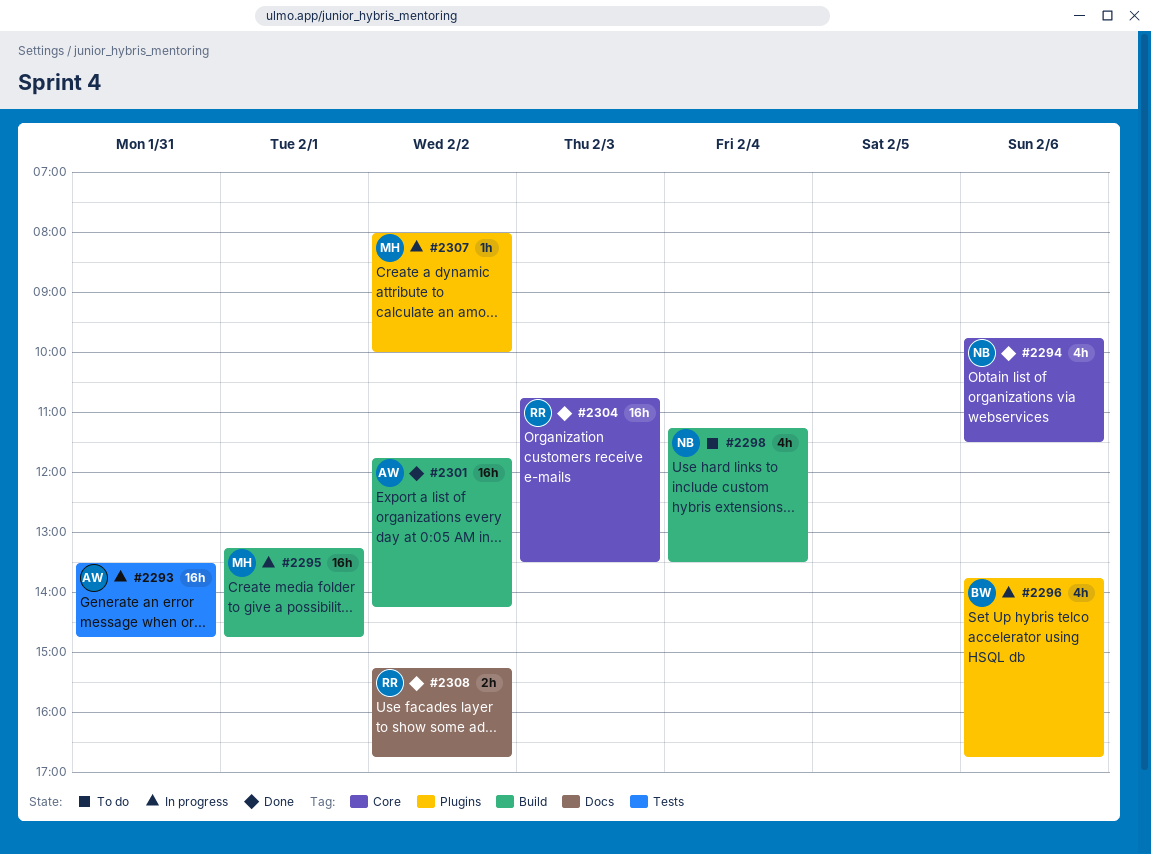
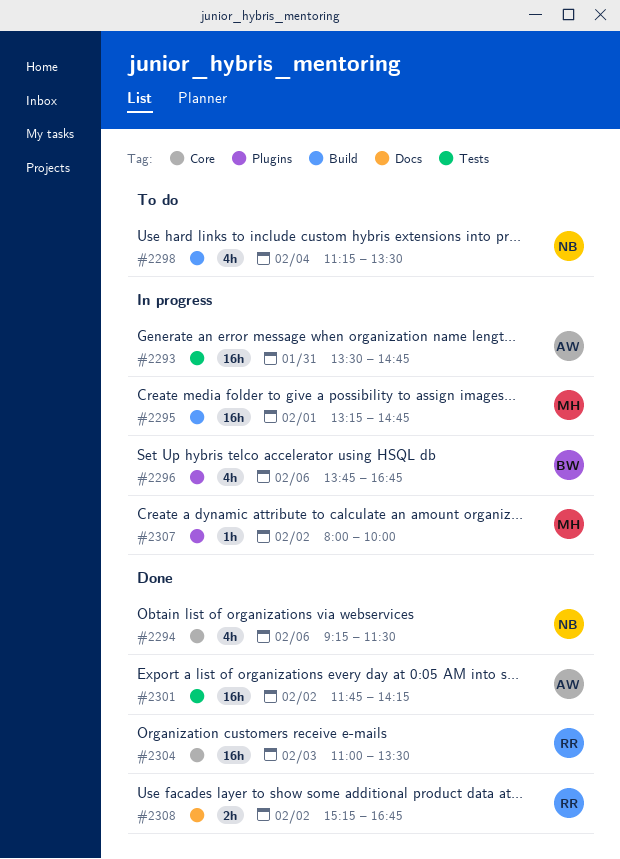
#2294, begins: 09:45 -> 09:15
#2301, label: Build -> Tests
#2304, begins: 10:45 -> 11:00

